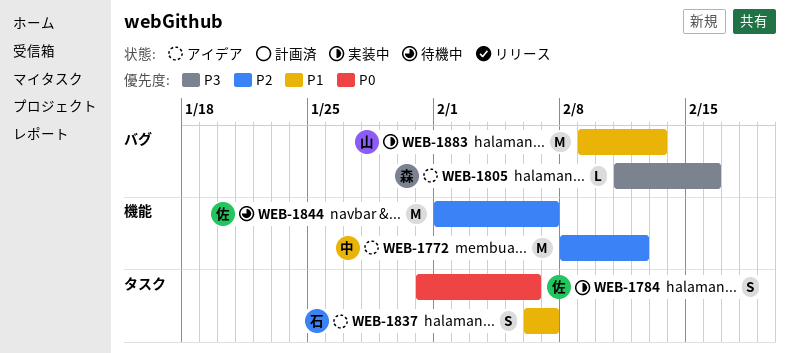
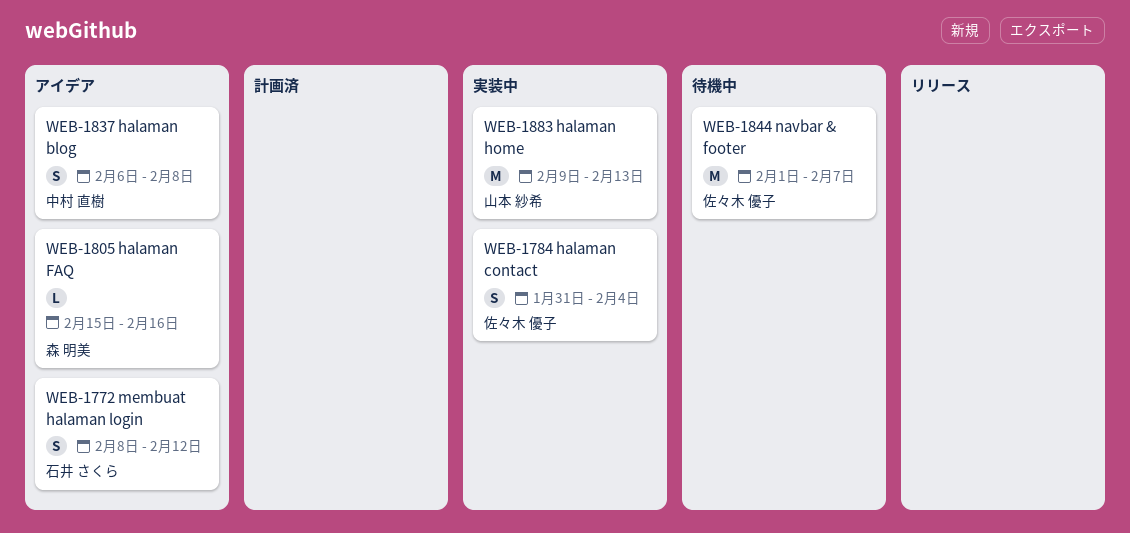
WEB-1772, owner: 中村 直樹 -> 石井 さくら
WEB-1772, estimate: M -> S
WEB-1784, due: Feb 6 -> Feb 4
WEB-1805, start: Feb 11 -> Feb 15
WEB-1837, owner: 石井 さくら -> 中村 直樹
WEB-1837, due: Feb 7 -> Feb 8

